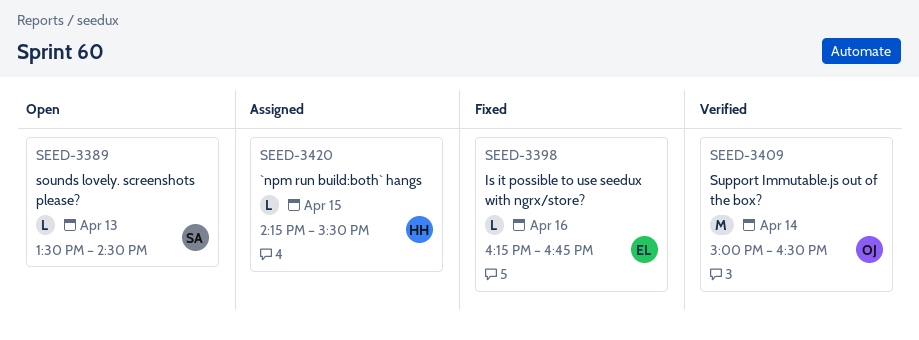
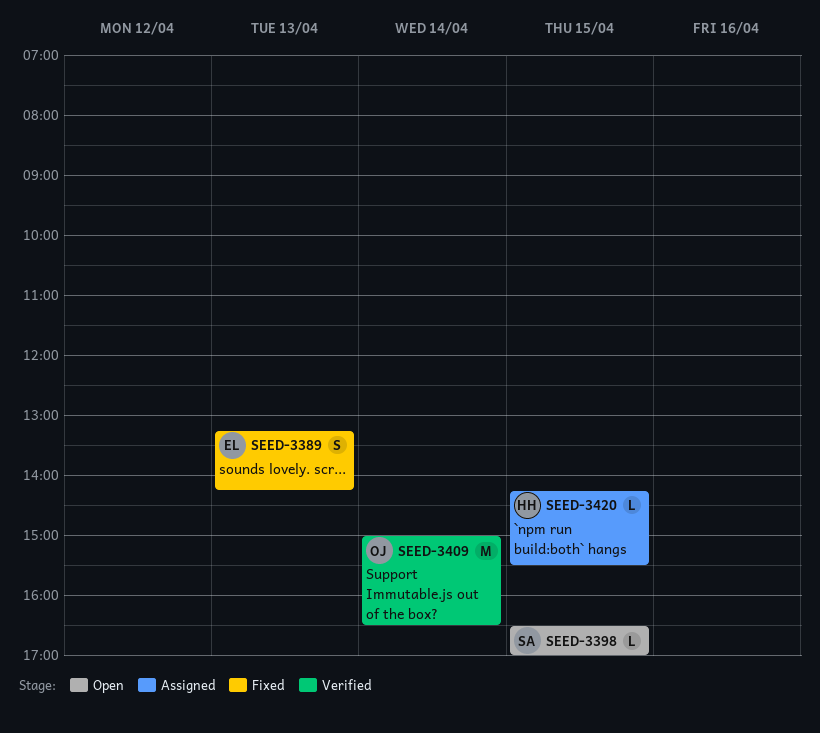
SEED-3389, status: Open -> Fixed
SEED-3389, owner: SA -> EL
SEED-3389, estimate: L -> S
SEED-3389, begins: 13:30 -> 13:15
SEED-3389, ends: 14:30 -> 14:15
SEED-3398, status: Fixed -> Open
SEED-3398, owner: EL -> SA
SEED-3398, day: Apr 16 -> Apr 15
SEED-3398, begins: 16:15 -> 16:30
SEED-3398, ends: 16:45 -> 17:00

